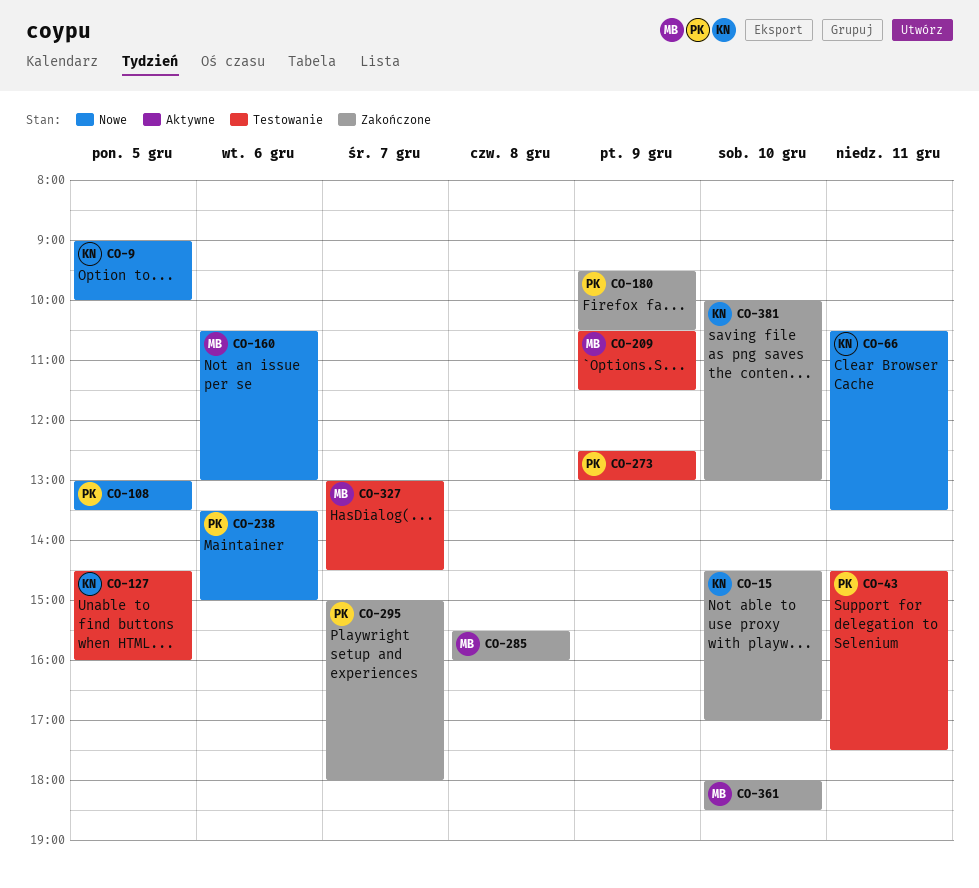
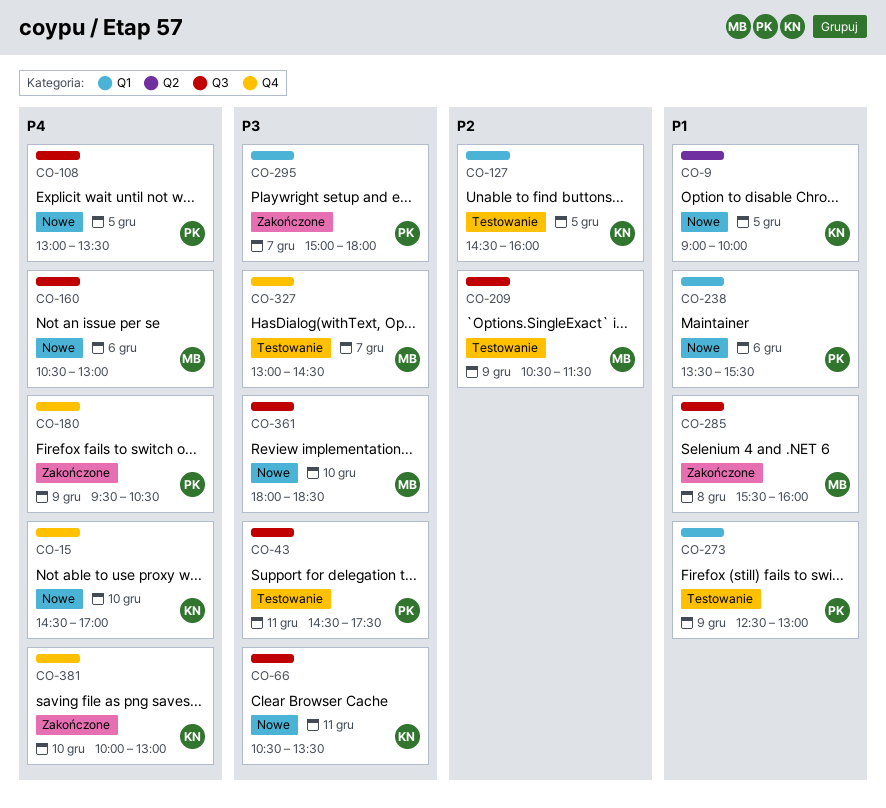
CO-15, status: Zakończone -> Nowe
CO-238, ends: 15:00 -> 15:30
CO-361, status: Zakończone -> Nowe

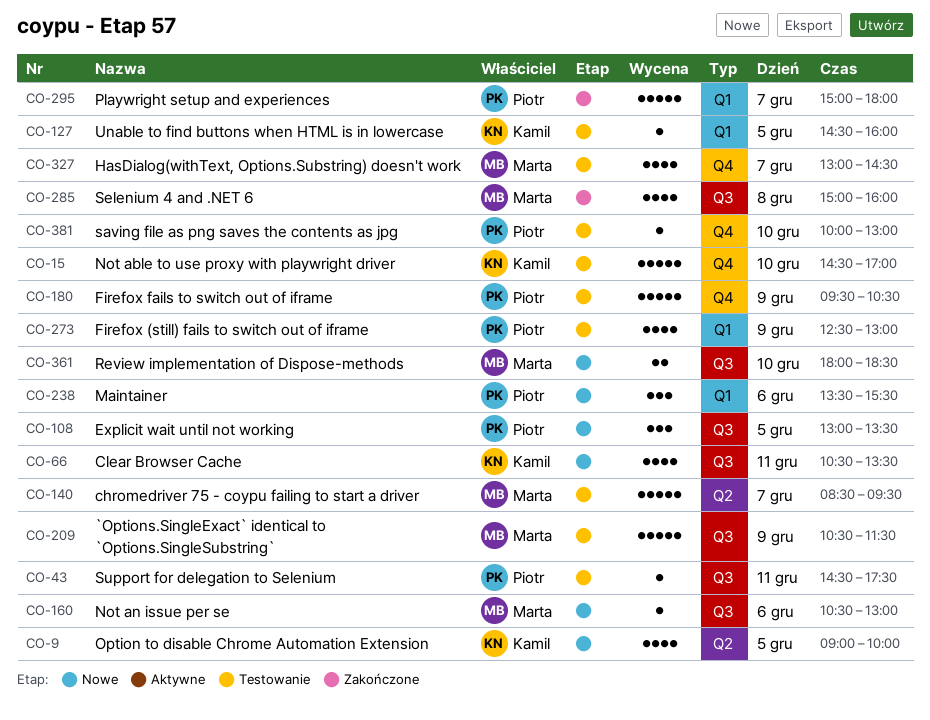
CO-15, status: Nowe -> Testowanie
CO-140: none -> present
CO-180, status: Zakończone -> Testowanie
CO-285, begins: 15:30 -> 15:00
CO-381, status: Zakończone -> Testowanie
CO-381, owner: Kamil -> Piotr

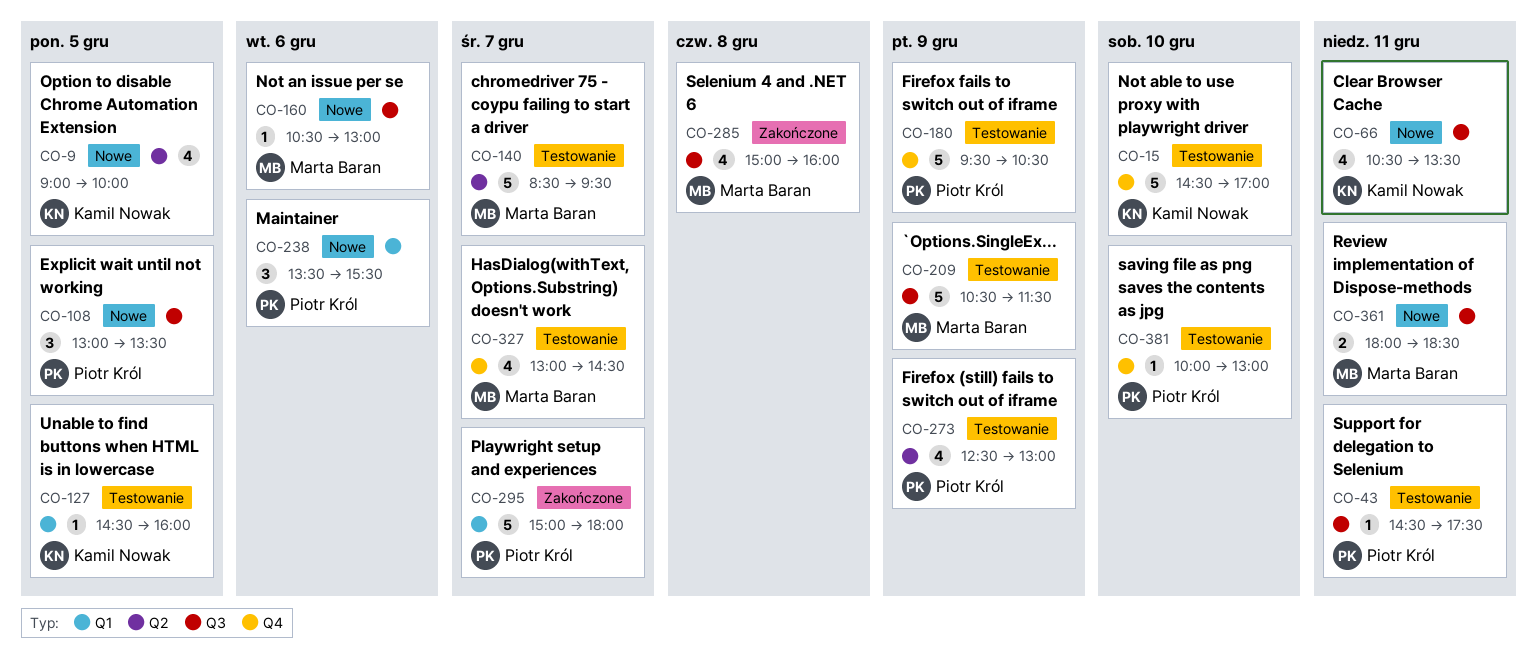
CO-273, label: Q1 -> Q2
CO-361, day: Dec 10 -> Dec 11

